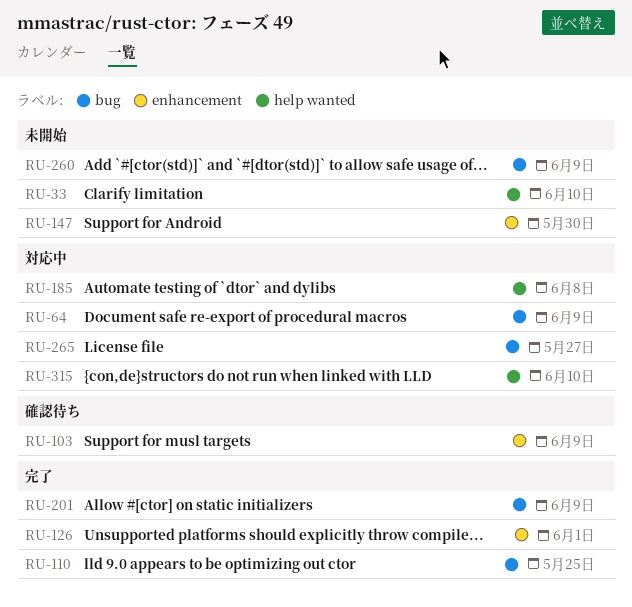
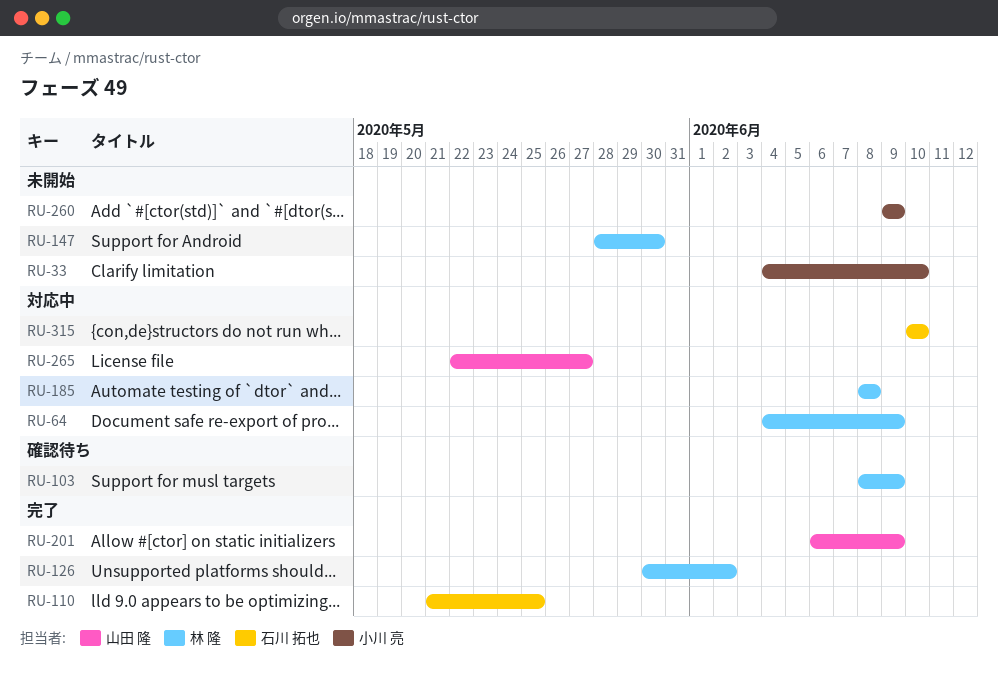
RU-126, due: Jun 1 -> Jun 2

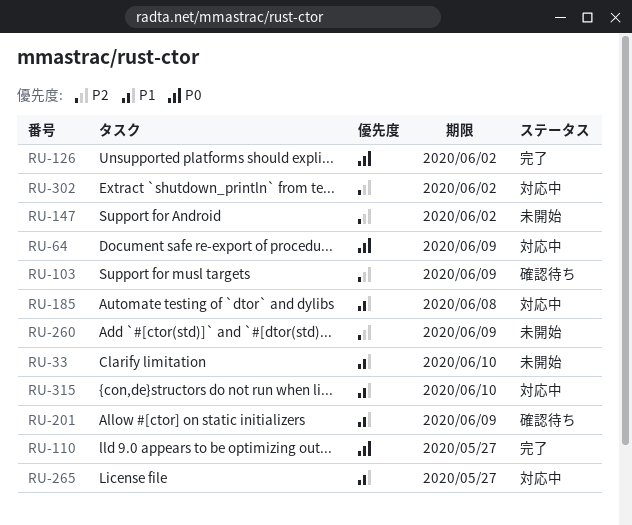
RU-110, due: May 25 -> May 27
RU-147, due: May 30 -> Jun 2
RU-201, status: 完了 -> 確認待ち
RU-302: none -> present

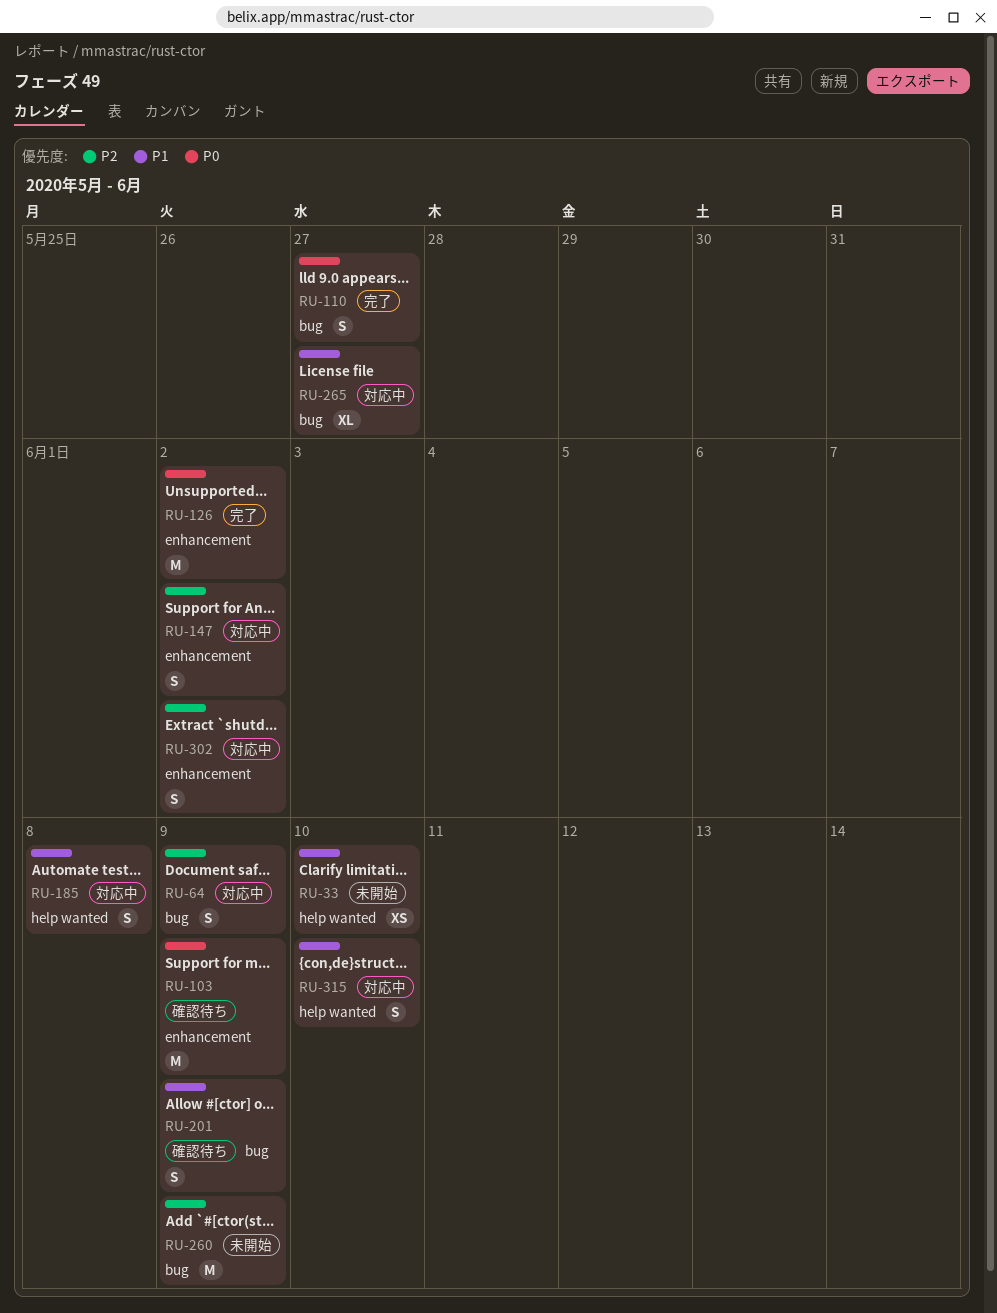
RU-64, priority: P0 -> P2
RU-103, priority: P2 -> P0
RU-147, status: 未開始 -> 対応中

